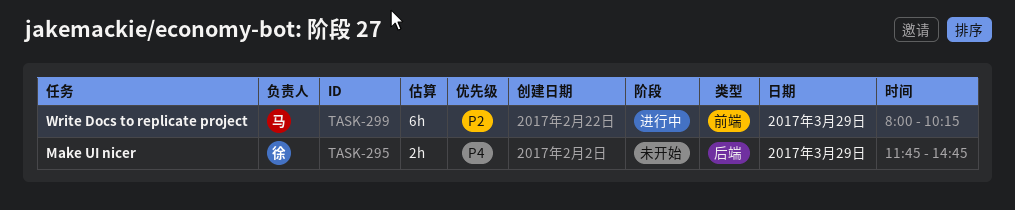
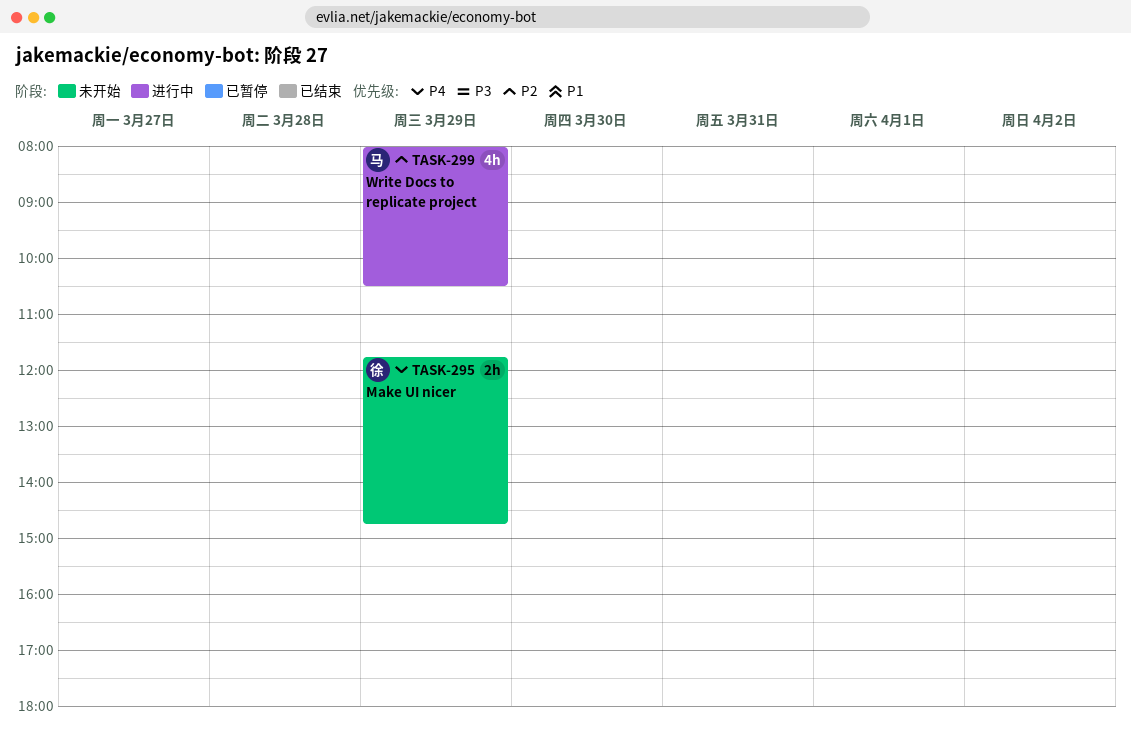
TASK-299, estimate: 6h -> 4h
TASK-299, ends: 10:15 -> 10:30

